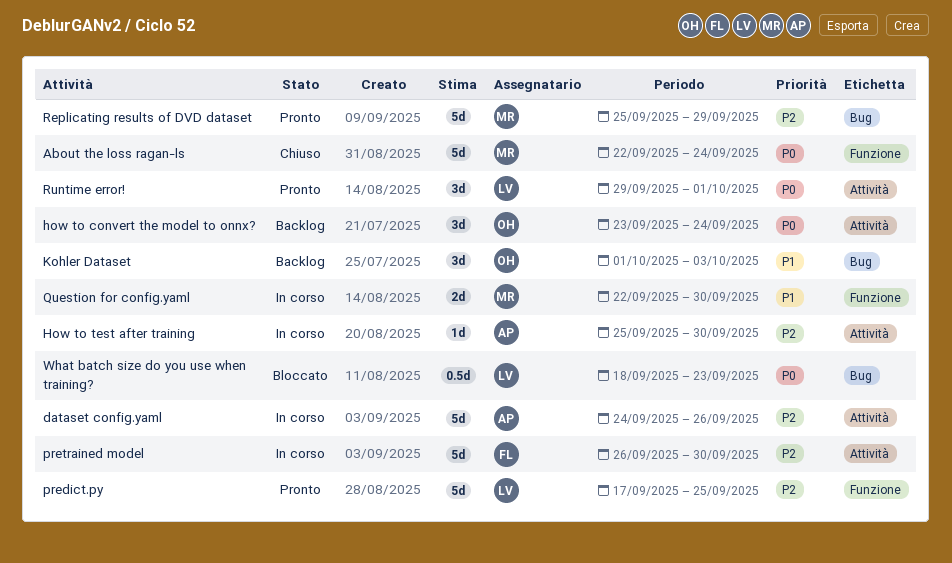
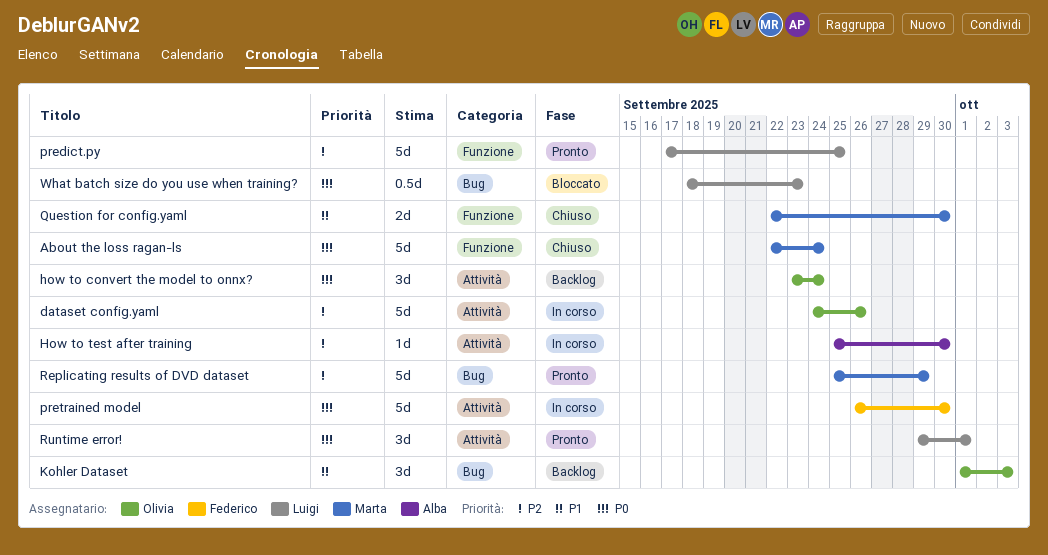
dataset config.yaml, owner: Alba -> Olivia
pretrained model, priority: P2 -> P0
Question for config.yaml, status: In corso -> Chiuso

